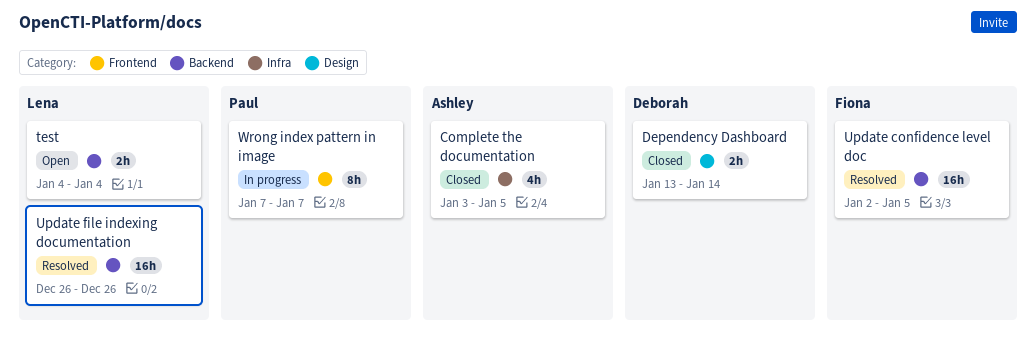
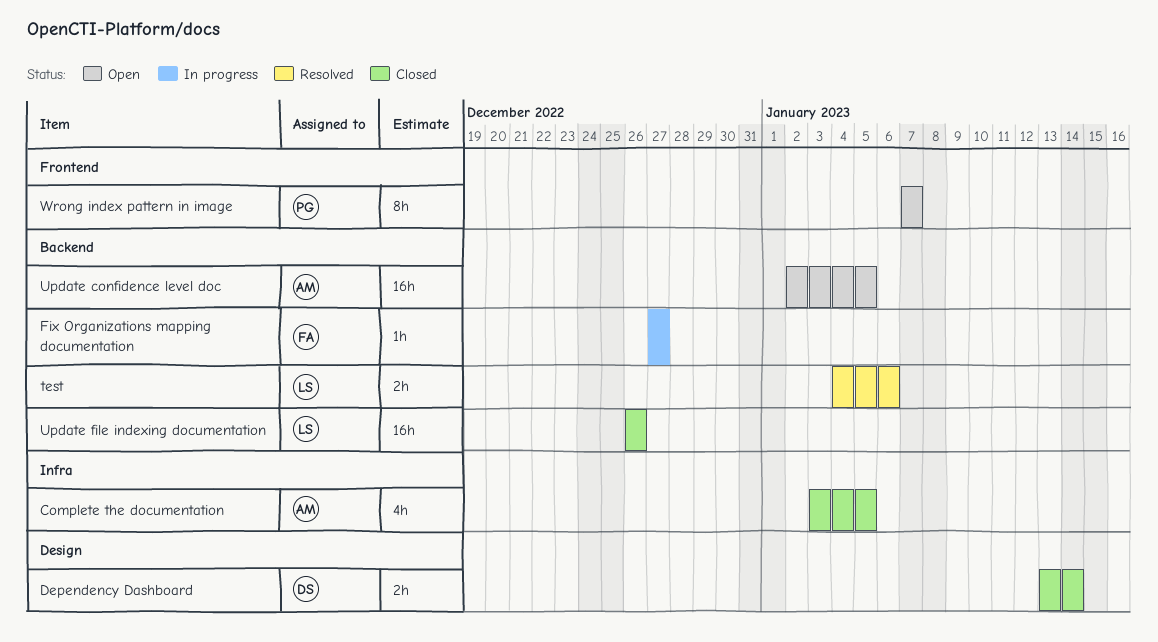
Fix Organizations mapping documentation: none -> present
test, status: Open -> Resolved
test, due: Jan 4 -> Jan 6
Update confidence level doc, status: Resolved -> Open
Update confidence level doc, owner: Fiona -> Ashley
Update file indexing documentation, status: Resolved -> Closed
Wrong index pattern in image, status: In progress -> Open

